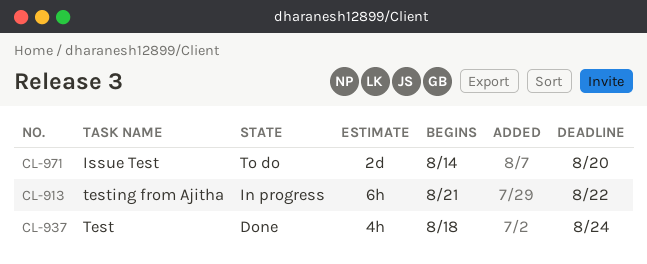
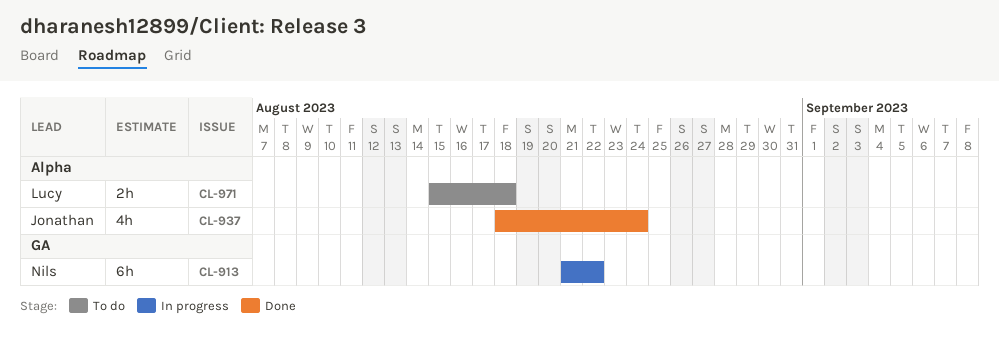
CL-971, estimate: 2d -> 2h
CL-971, start: Aug 14 -> Aug 15
CL-971, due: Aug 20 -> Aug 18

